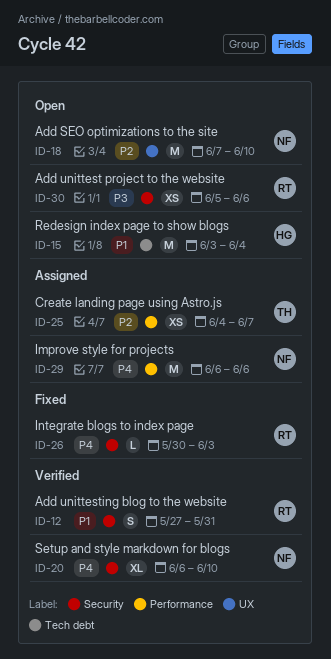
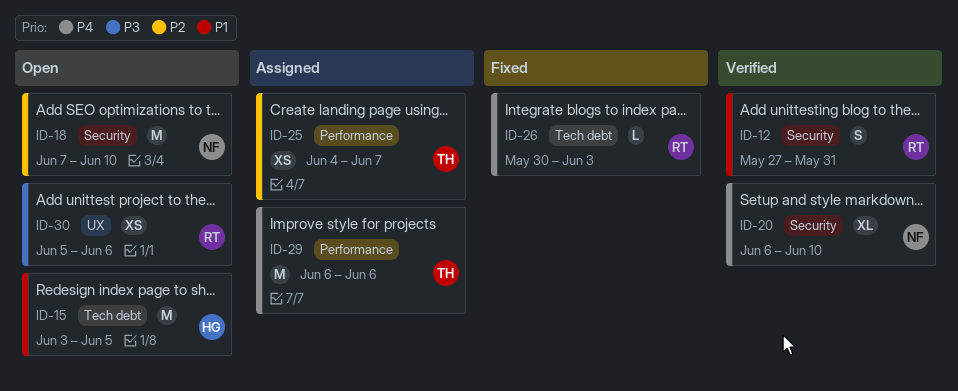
ID-15, due: Jun 4 -> Jun 5
ID-18, label: UX -> Security
ID-26, label: Security -> Tech debt
ID-29, owner: NF -> TH
ID-30, label: Security -> UX

